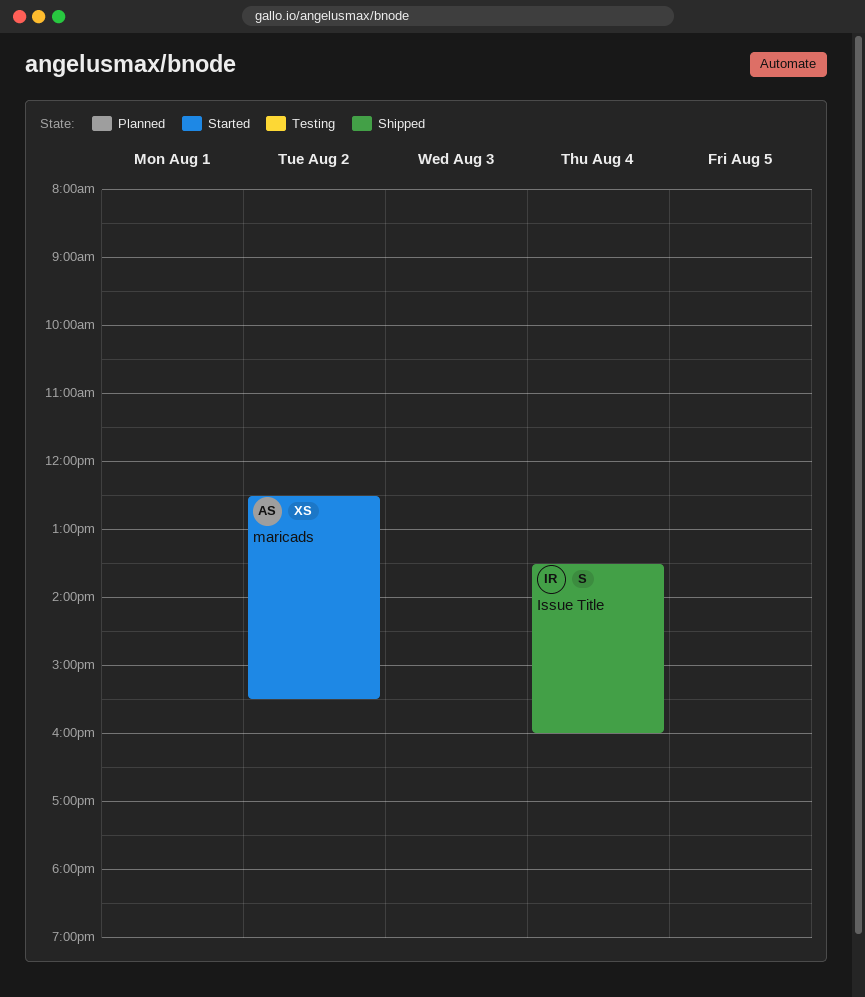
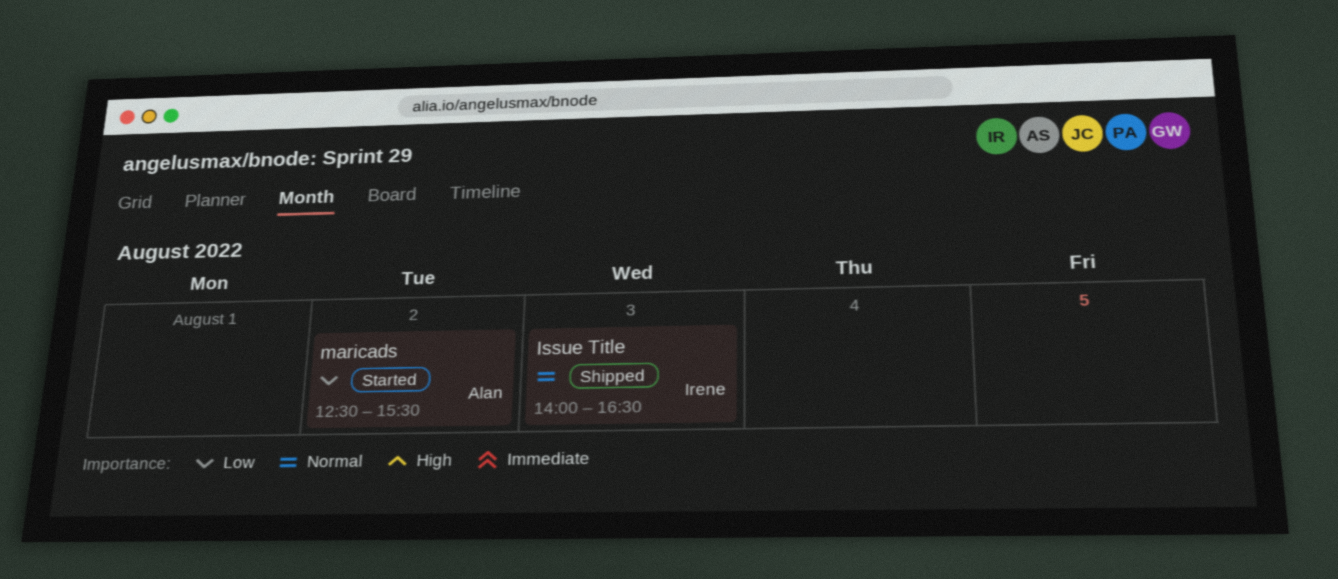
Issue Title, day: Aug 4 -> Aug 3
Issue Title, begins: 13:30 -> 14:00
Issue Title, ends: 16:00 -> 16:30

